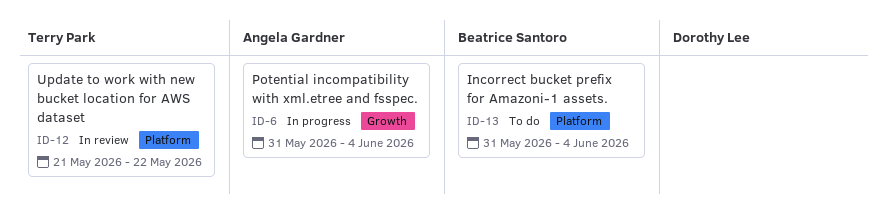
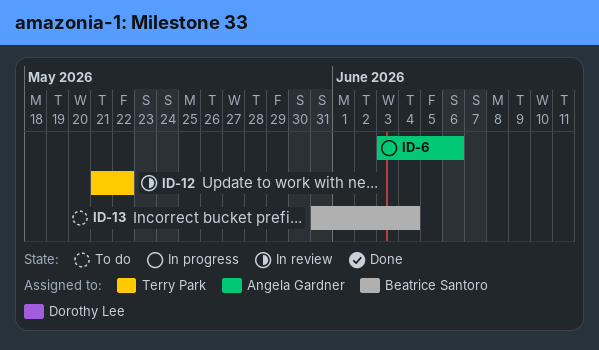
ID-6, start: May 31 -> Jun 3
ID-6, due: Jun 4 -> Jun 6

